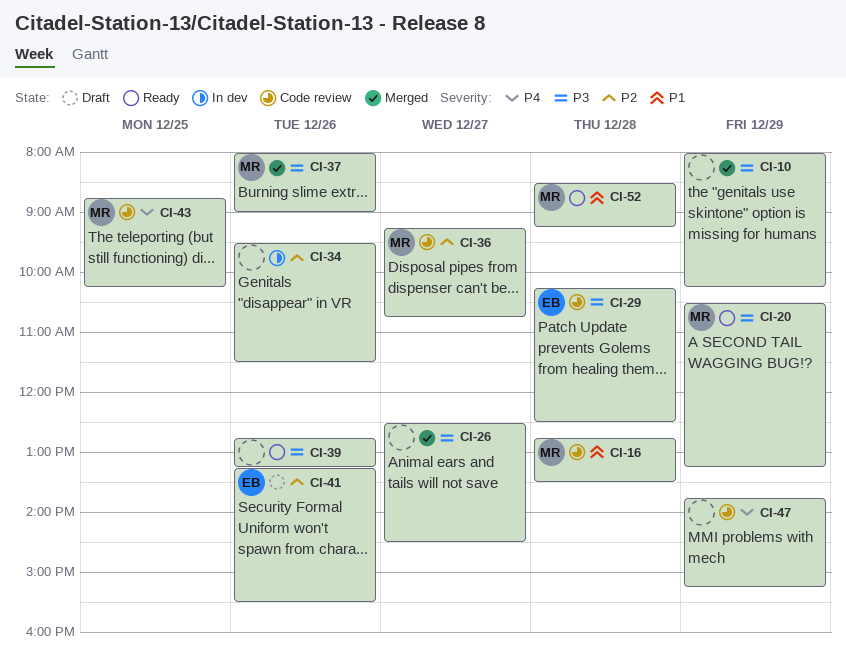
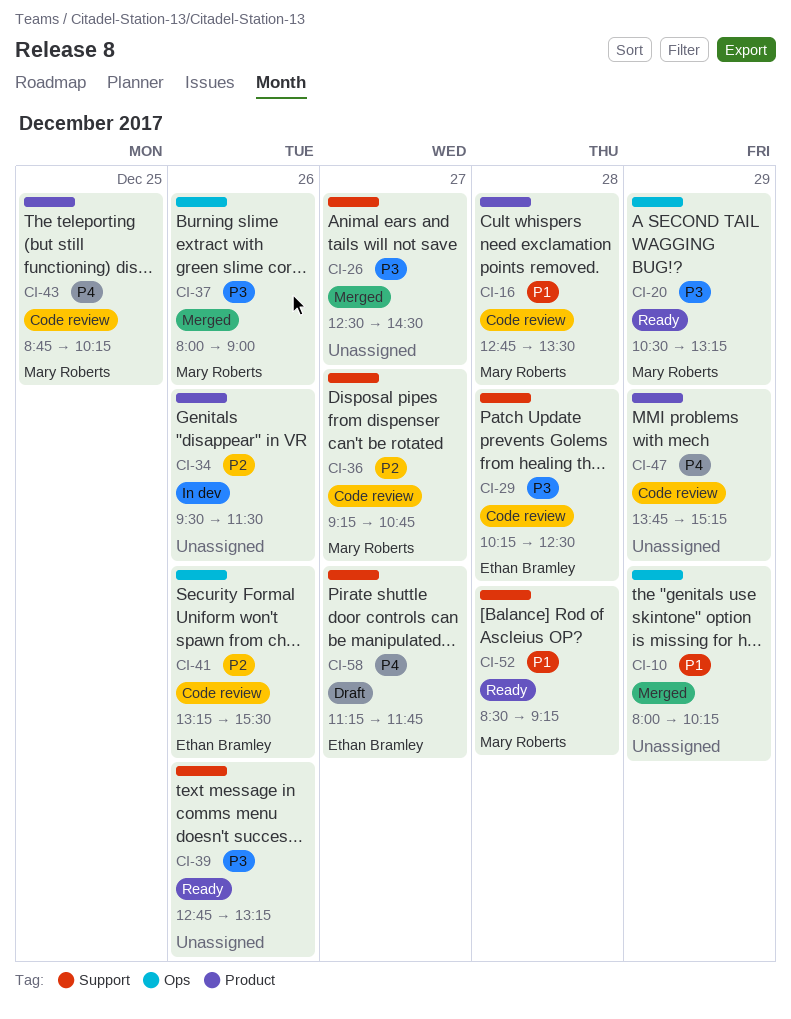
CI-10, priority: P3 -> P1
CI-41, status: Draft -> Code review
CI-58: none -> present

